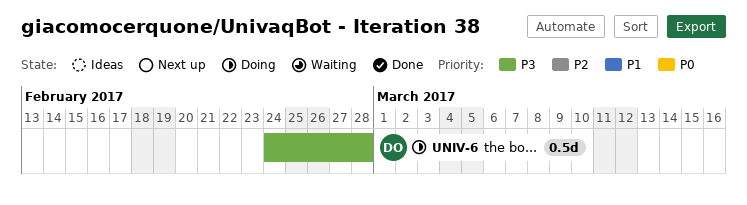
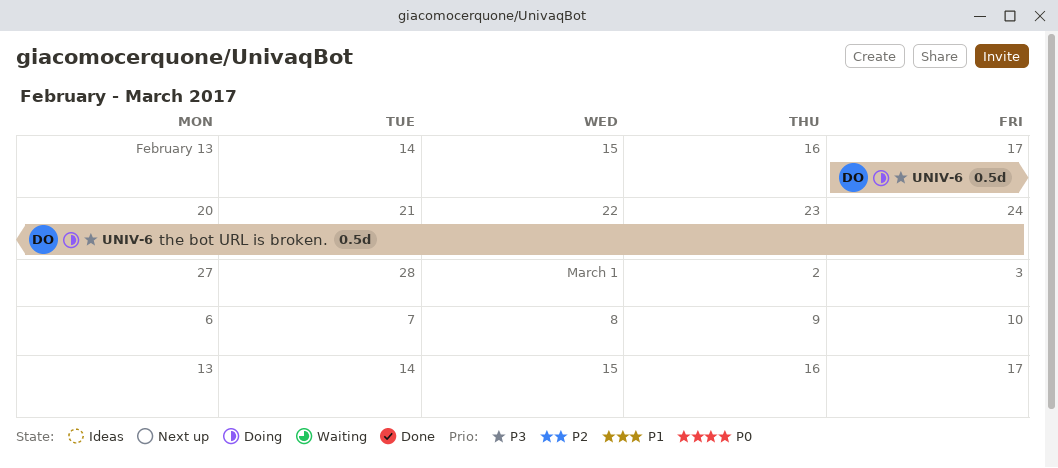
UNIV-6, start: Feb 24 -> Feb 17
UNIV-6, due: Feb 28 -> Feb 24

